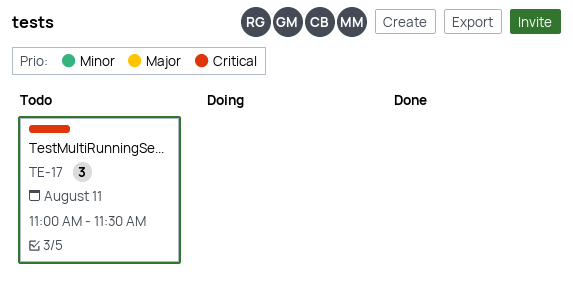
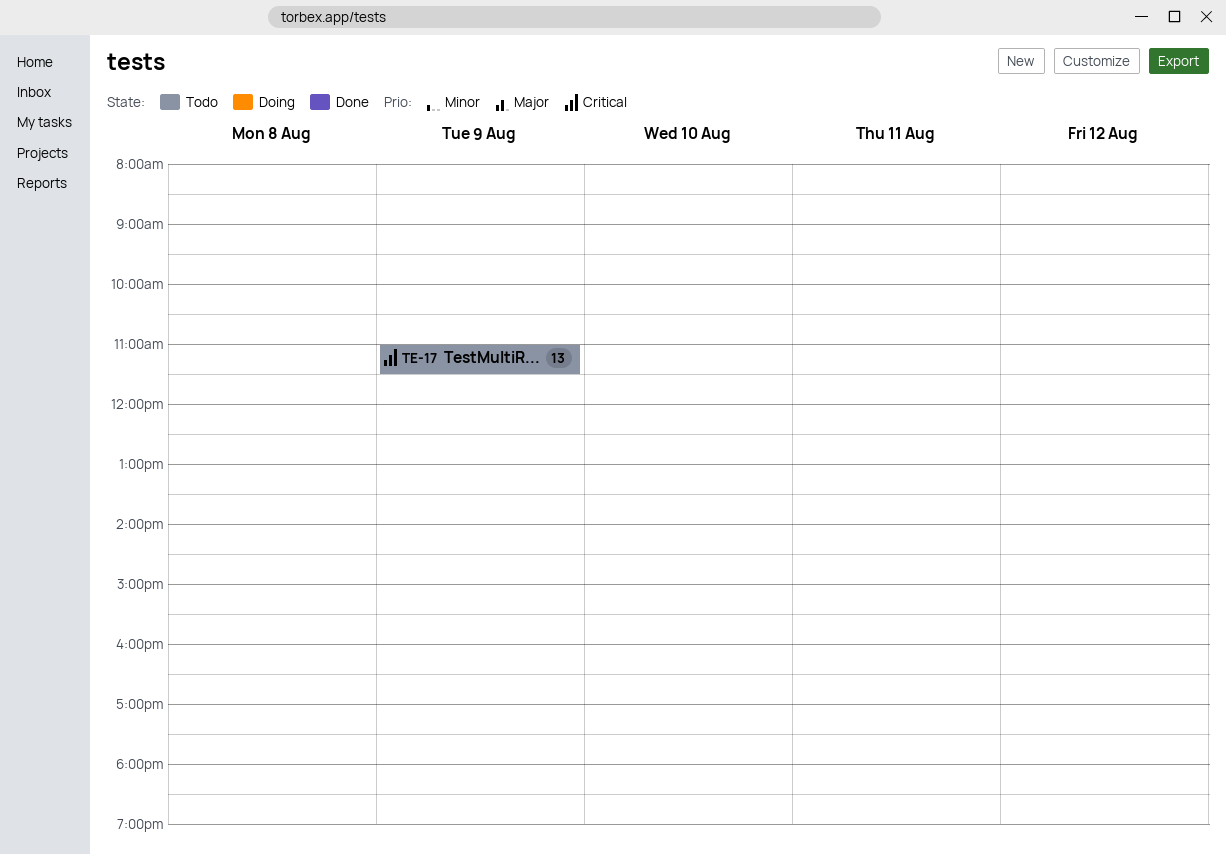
TE-17, estimate: 3 -> 13
TE-17, day: Aug 11 -> Aug 9

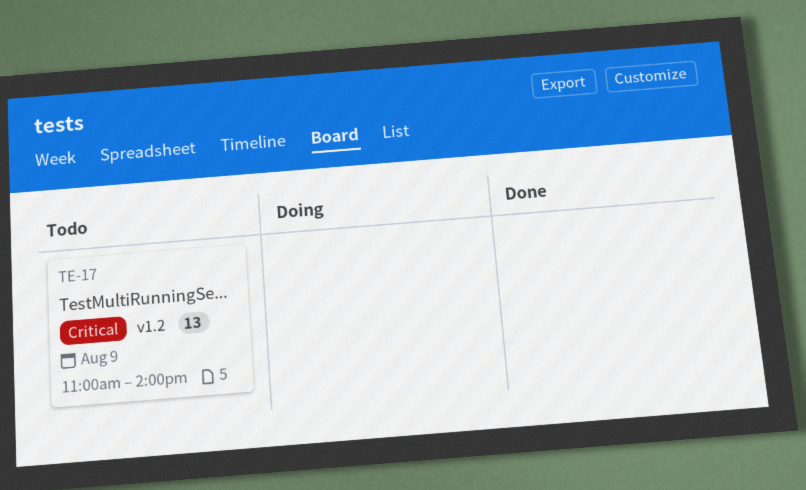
TE-17, ends: 11:30 -> 14:00

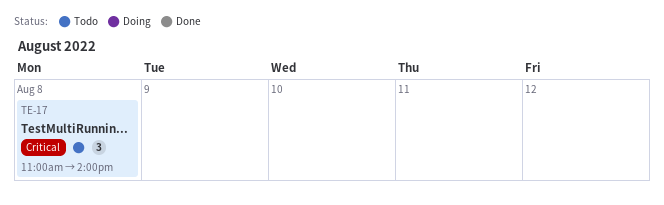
TE-17, estimate: 13 -> 3
TE-17, day: Aug 9 -> Aug 8

